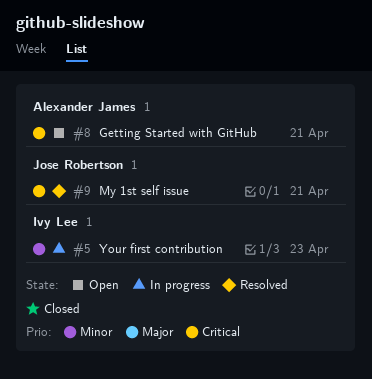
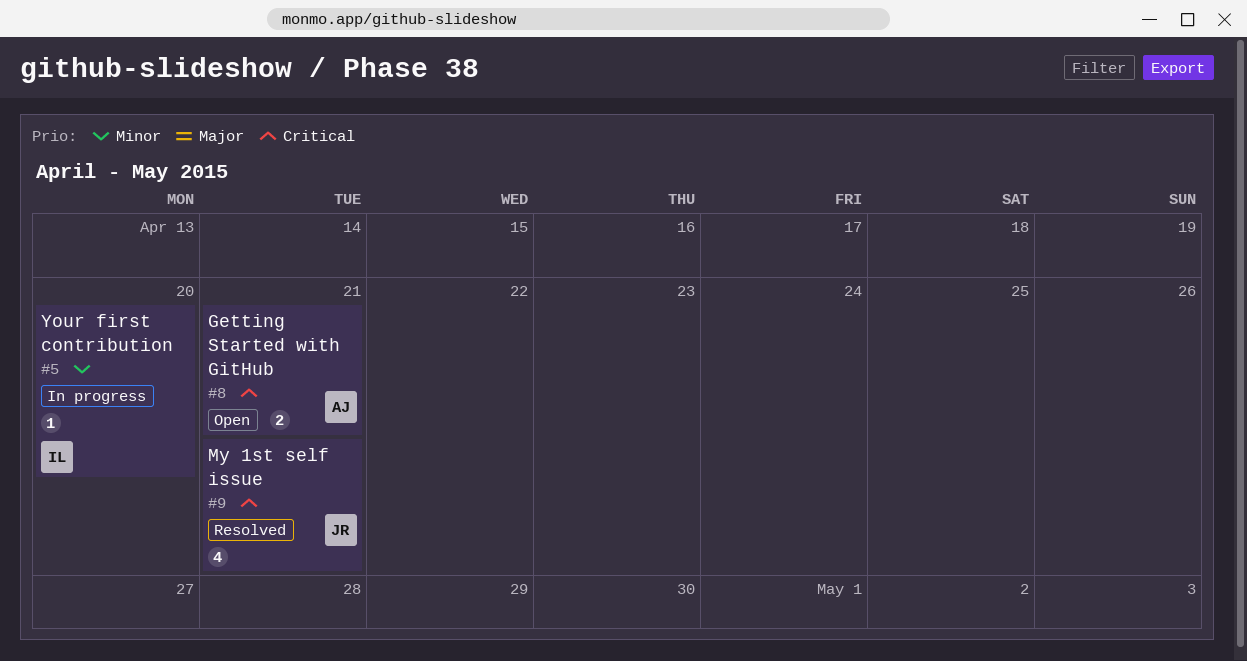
#5, due: Apr 23 -> Apr 20

